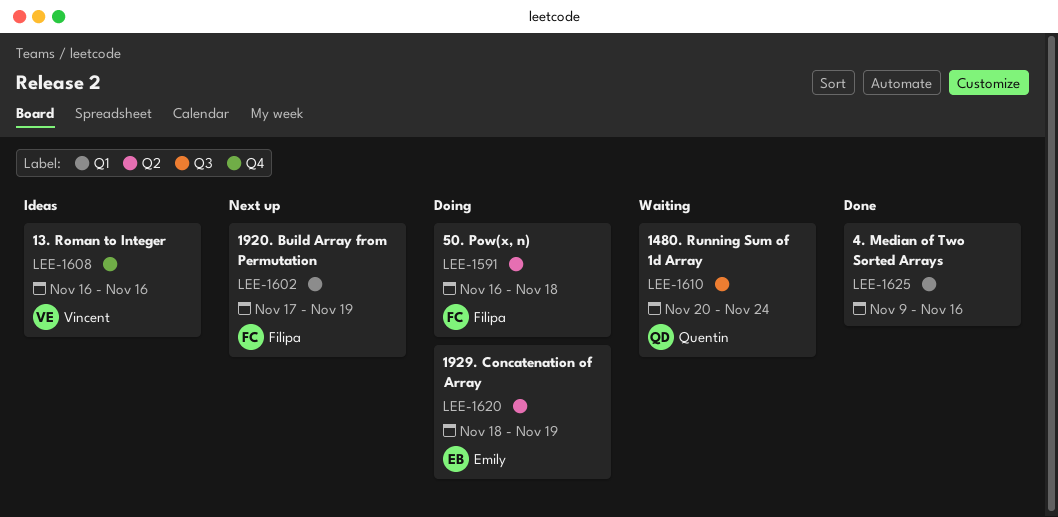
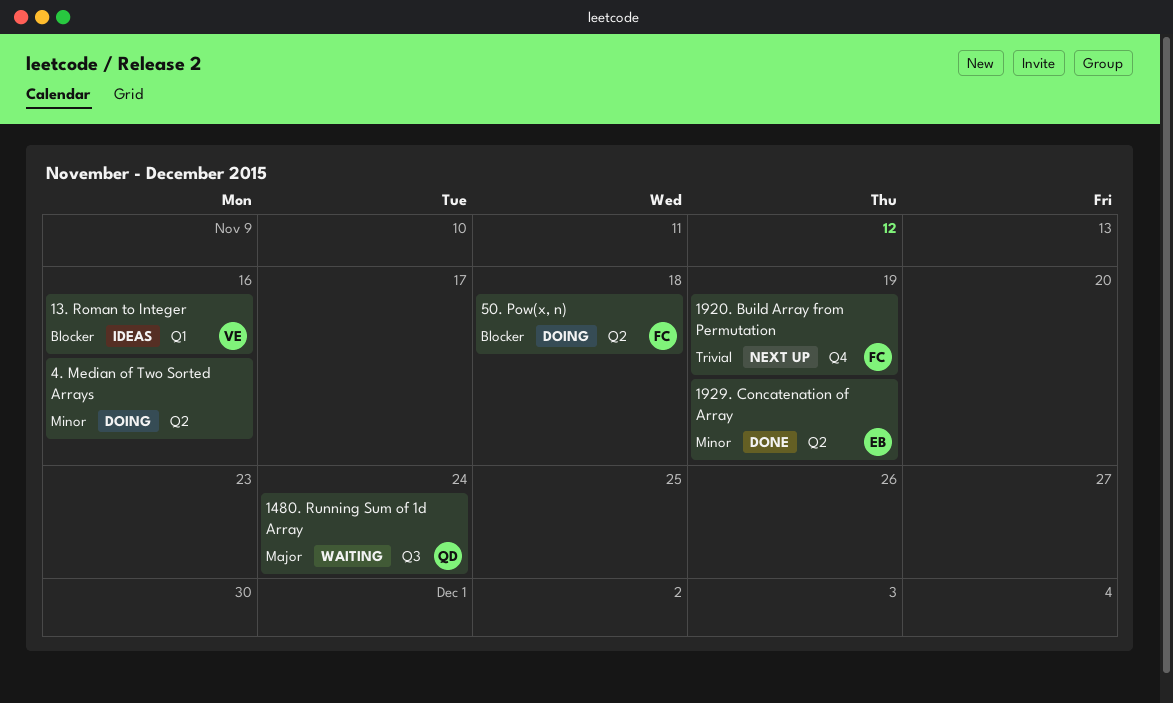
13. Roman to Integer, label: Q4 -> Q1
1920. Build Array from Permutation, label: Q1 -> Q4
1929. Concatenation of Array, status: Doing -> Done
4. Median of Two Sorted Arrays, status: Done -> Doing
4. Median of Two Sorted Arrays, label: Q1 -> Q2

